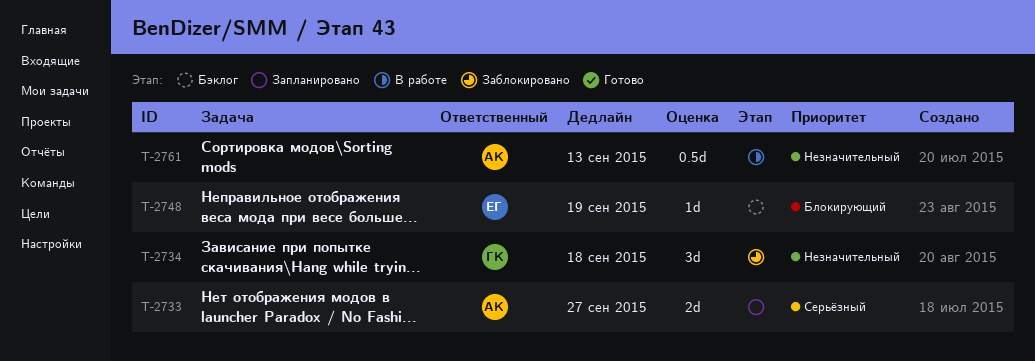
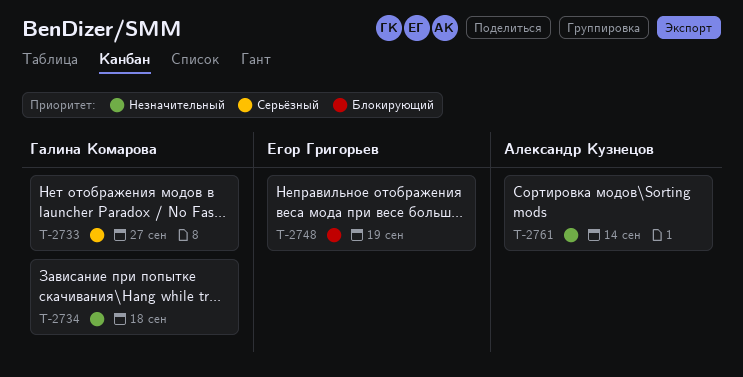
T-2733, owner: Александр Кузнецов -> Галина Комарова
T-2761, due: Sep 13 -> Sep 14

